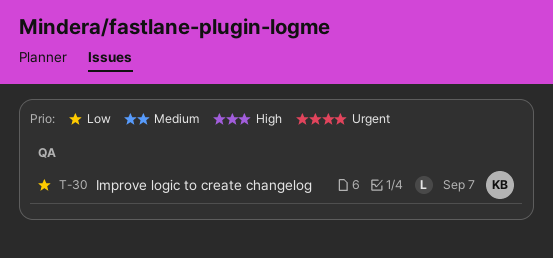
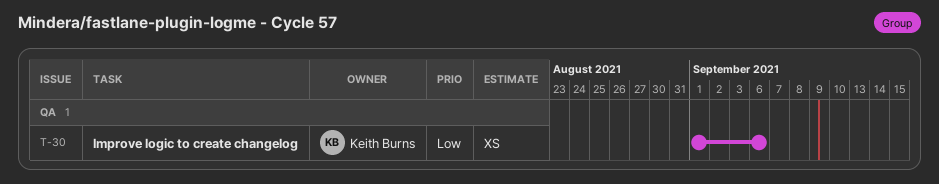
T-30, estimate: L -> XS
T-30, due: Sep 7 -> Sep 6

